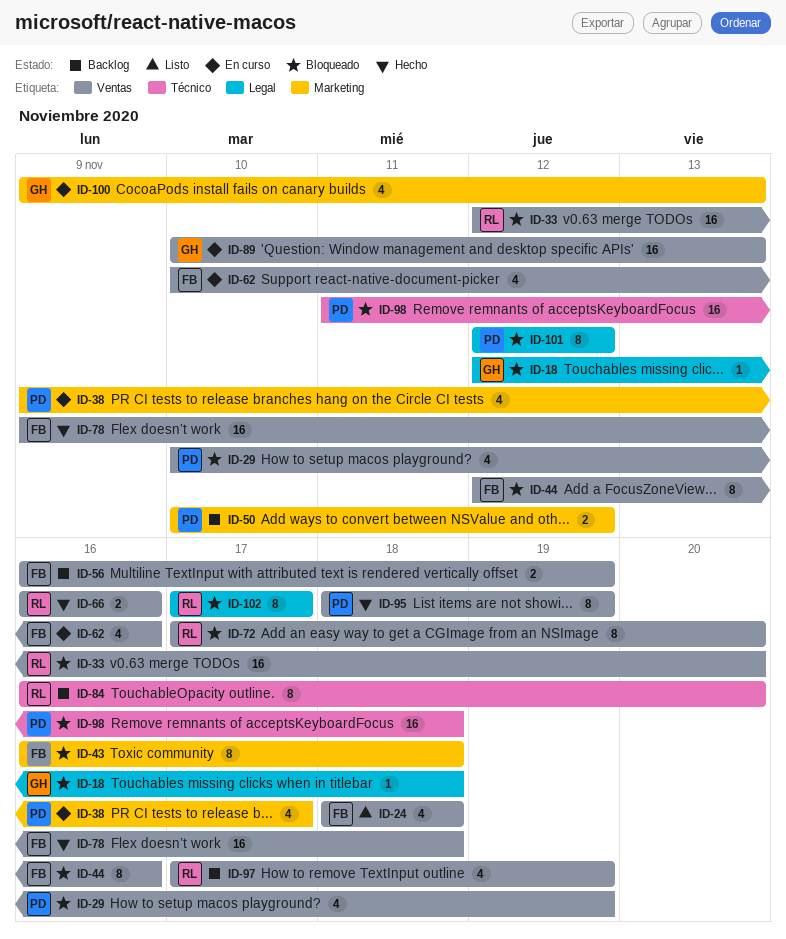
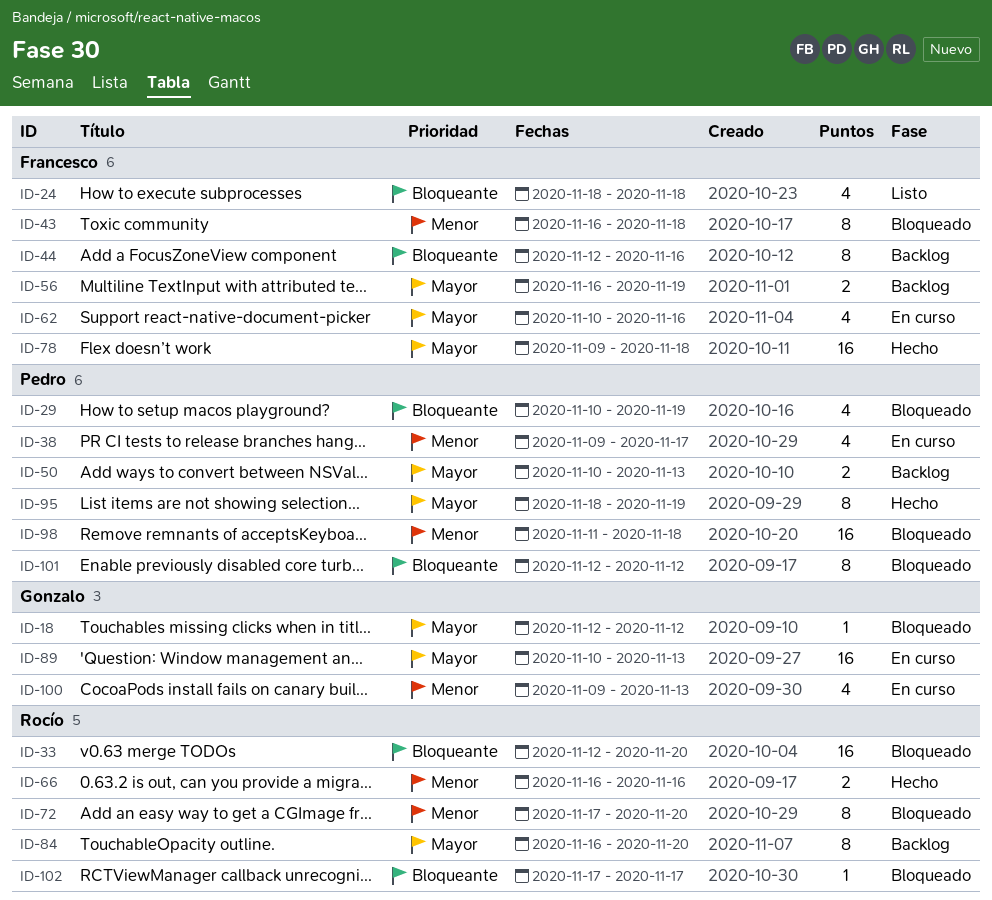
ID-18, due: Nov 18 -> Nov 12
ID-44, status: Bloqueado -> Backlog
ID-50, due: Nov 12 -> Nov 13
ID-97: present -> none
ID-102, estimate: 8 -> 1

